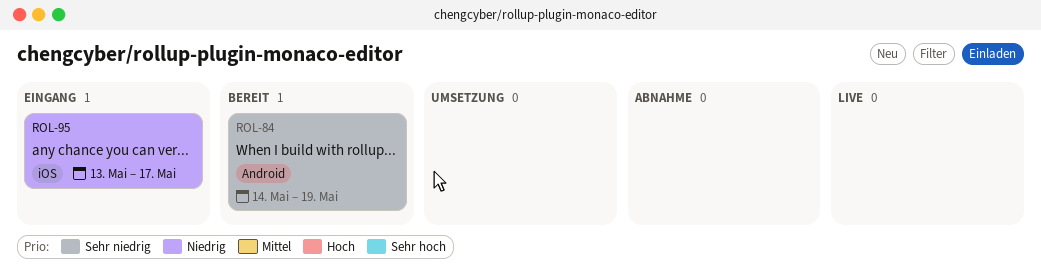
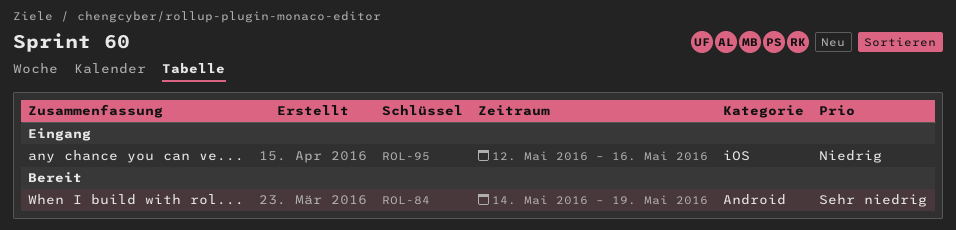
ROL-95, start: May 13 -> May 12
ROL-95, due: May 17 -> May 16

